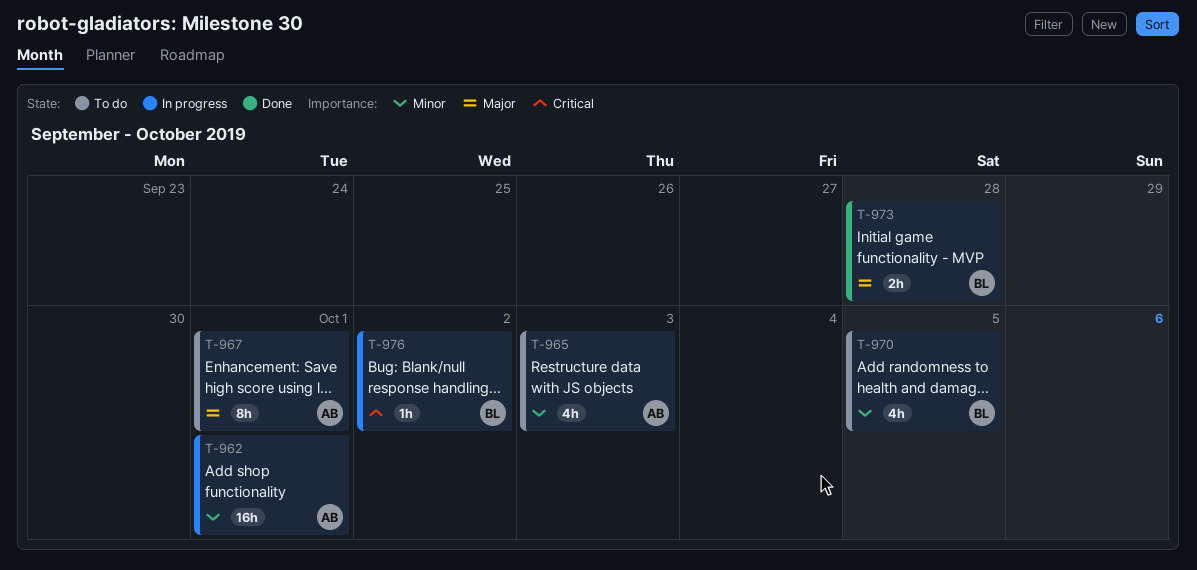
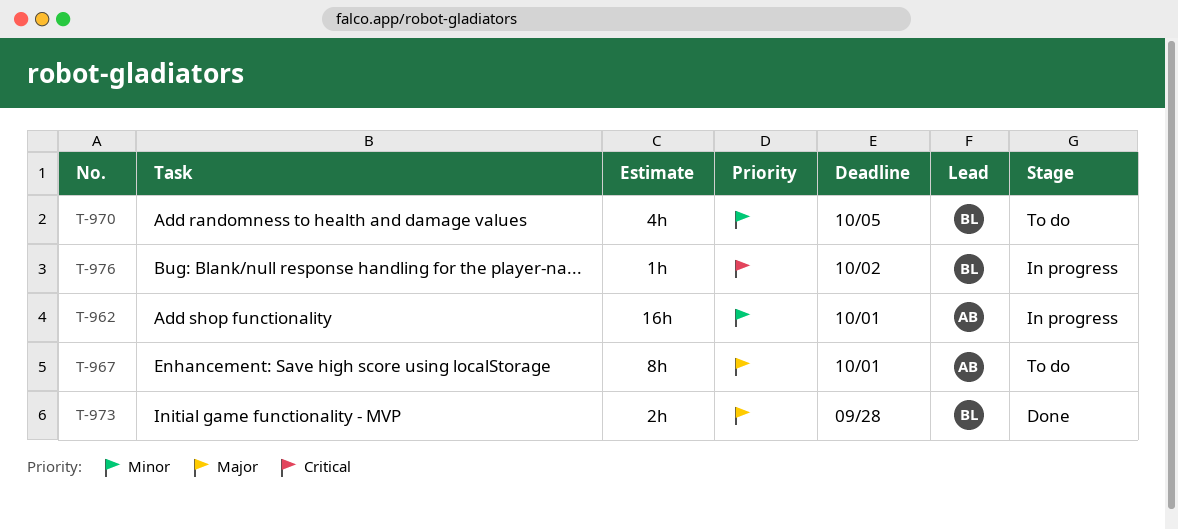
T-965: present -> none

